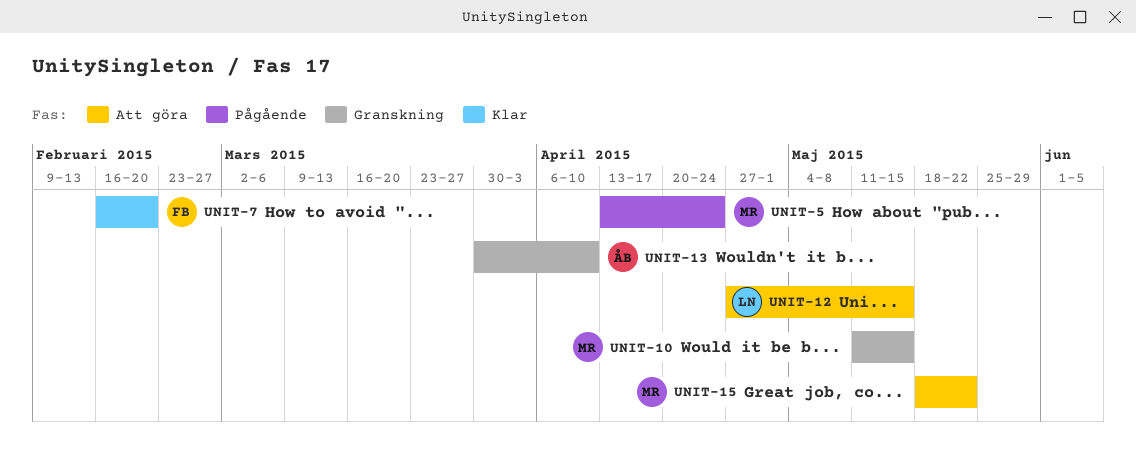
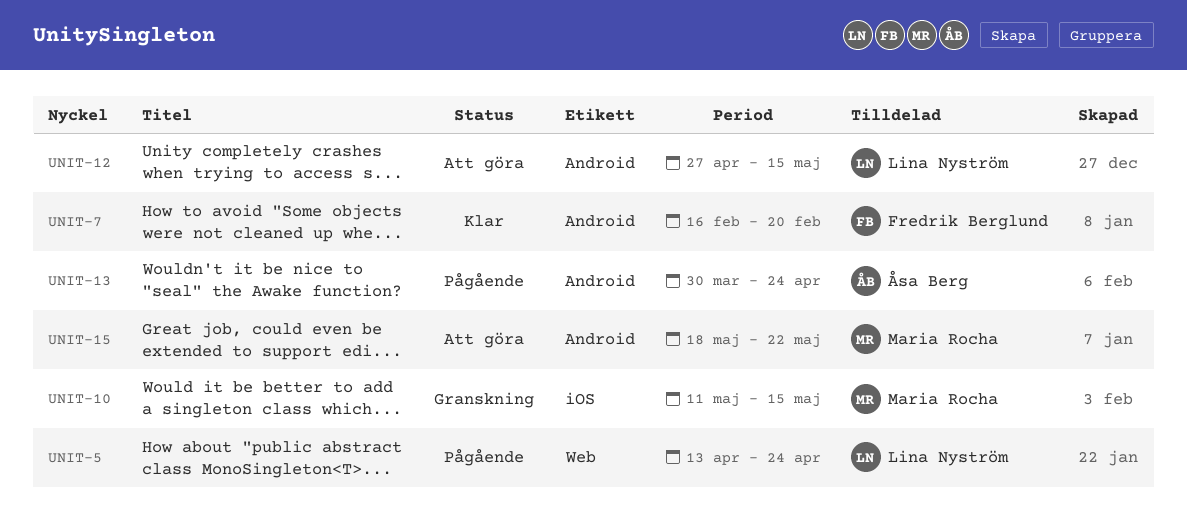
UNIT-5, owner: Maria Rocha -> Lina Nyström
UNIT-13, status: Granskning -> Pågående
UNIT-13, due: Apr 10 -> Apr 24

